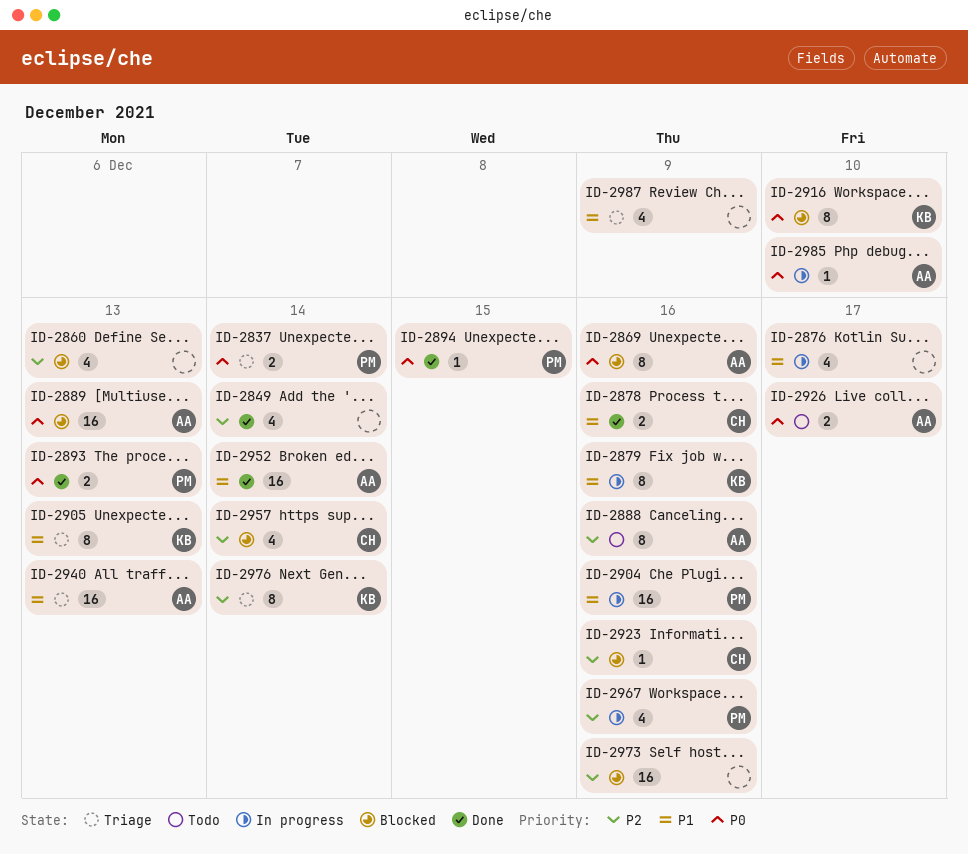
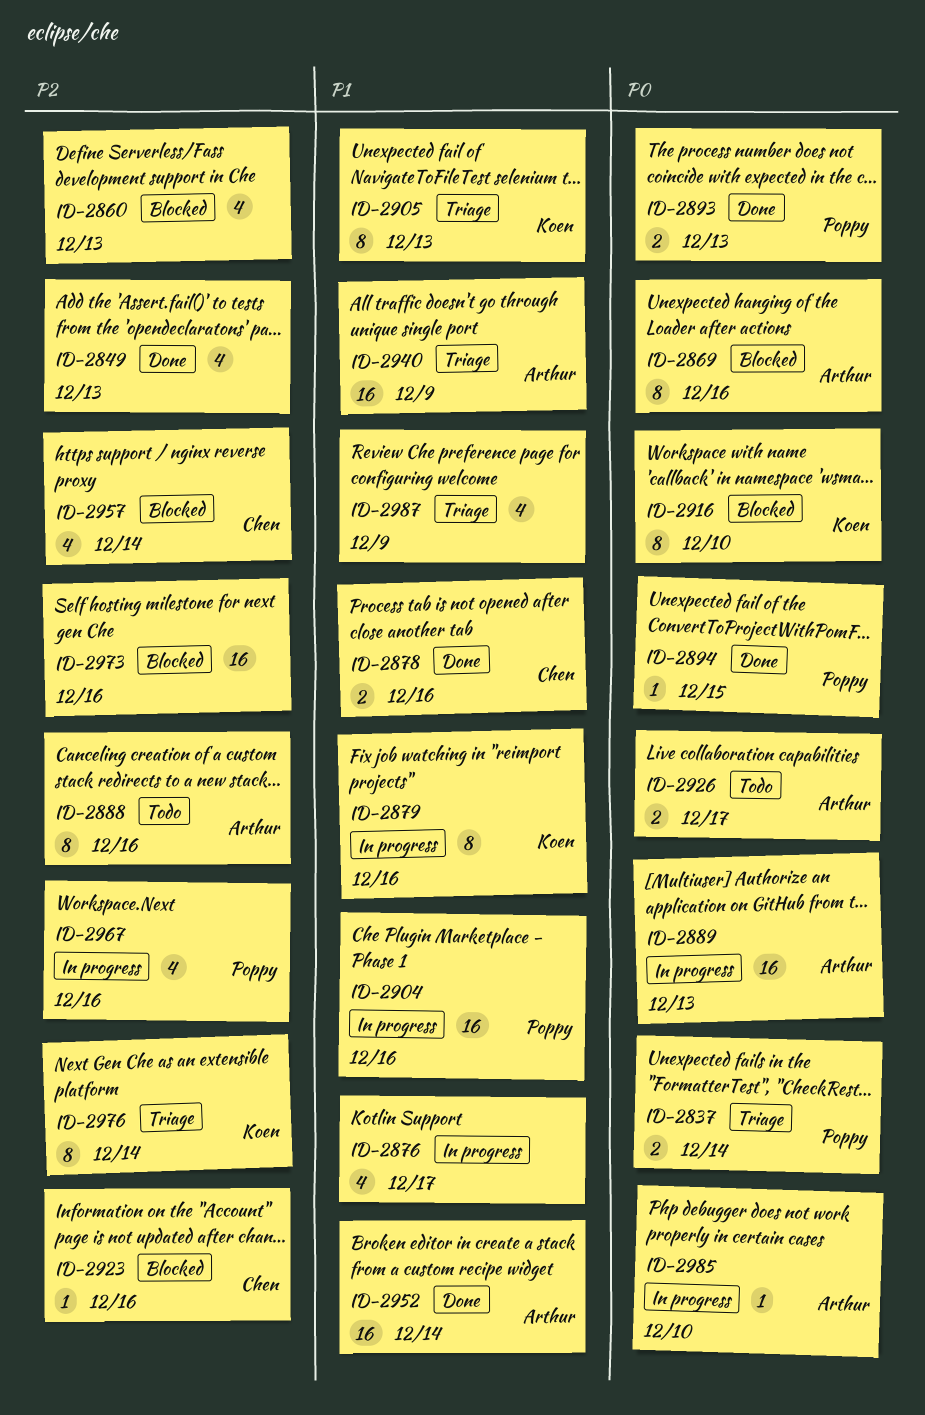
ID-2849, due: Dec 14 -> Dec 13
ID-2889, status: Blocked -> In progress
ID-2940, due: Dec 13 -> Dec 9

